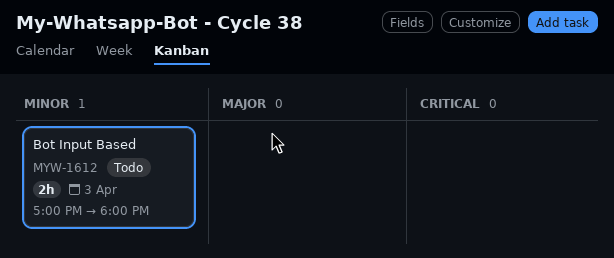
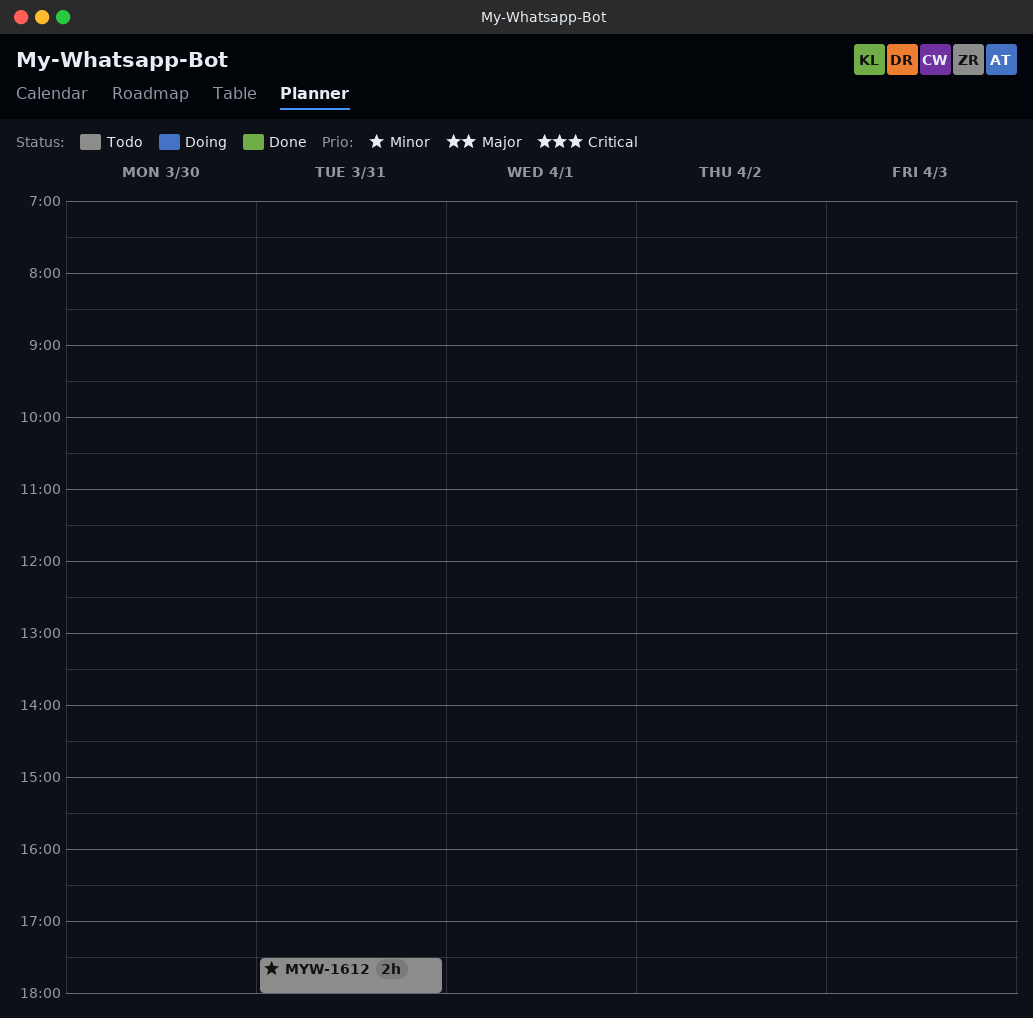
MYW-1612, day: Apr 3 -> Mar 31
MYW-1612, begins: 17:00 -> 17:30

